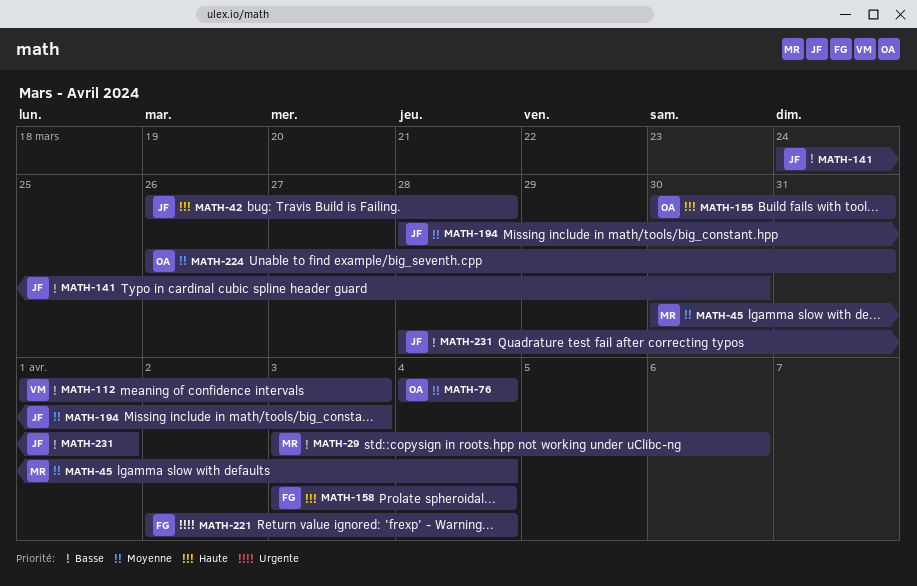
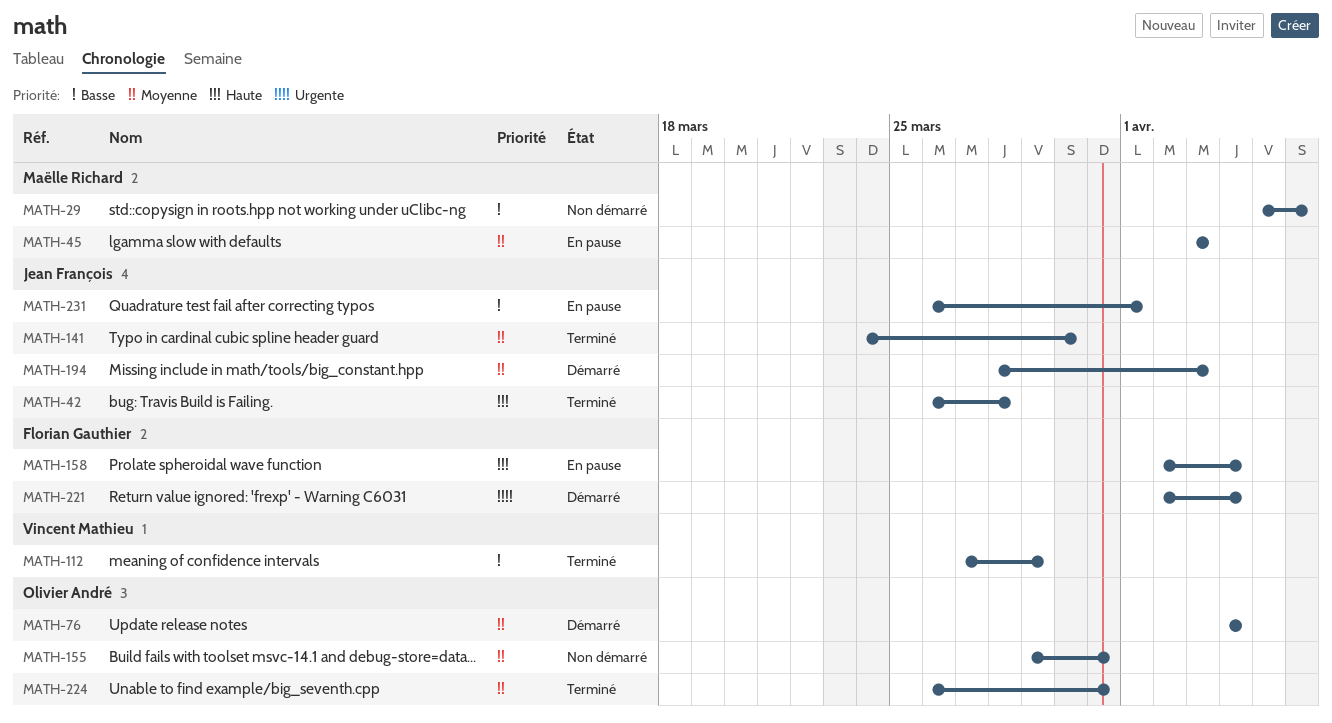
MATH-29, start: Apr 3 -> Apr 5
MATH-45, start: Mar 30 -> Apr 3
MATH-45, due: Apr 4 -> Apr 3
MATH-112, start: Apr 1 -> Mar 27
MATH-112, due: Apr 3 -> Mar 29
MATH-141, priority: Basse -> Moyenne
MATH-155, priority: Haute -> Moyenne
MATH-155, start: Mar 30 -> Mar 29
MATH-158, start: Apr 3 -> Apr 2
MATH-231, start: Mar 28 -> Mar 26

